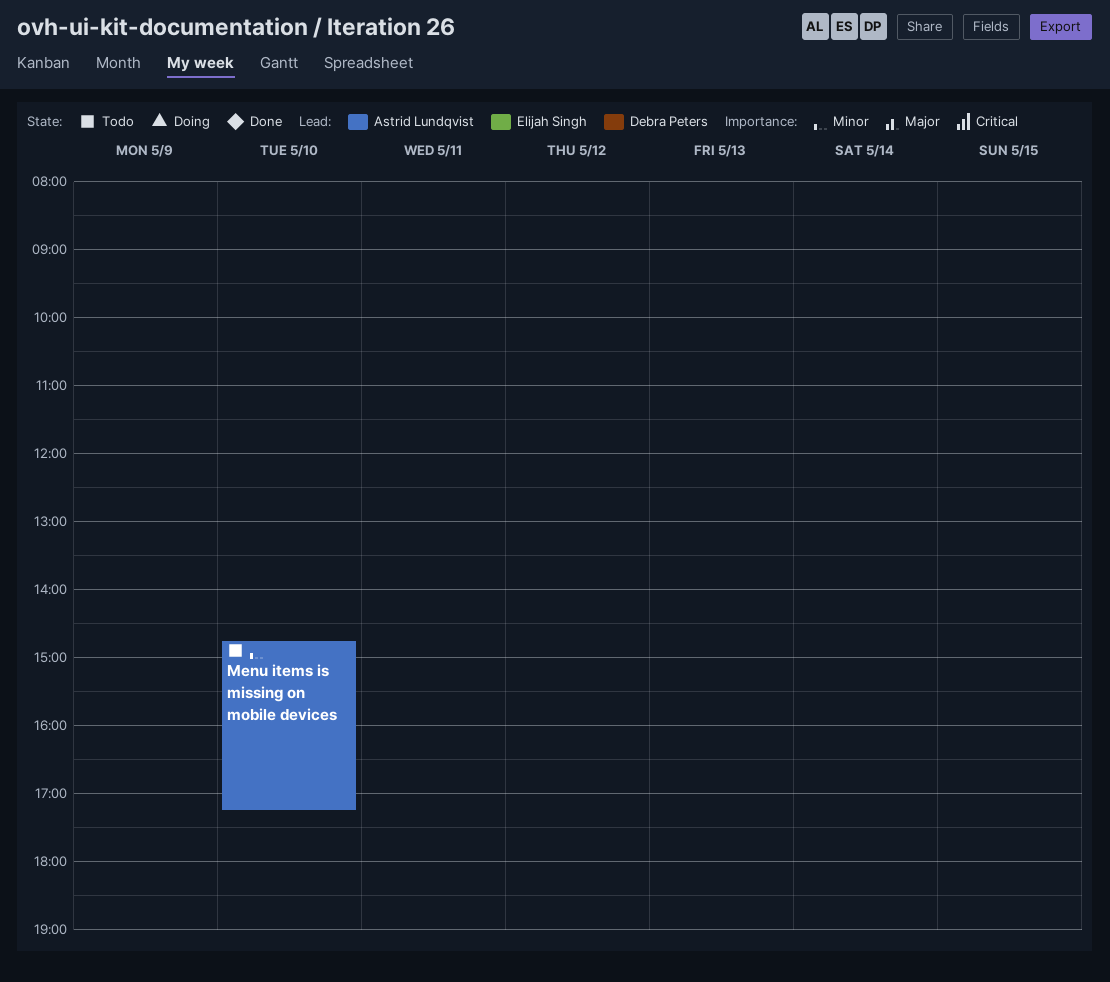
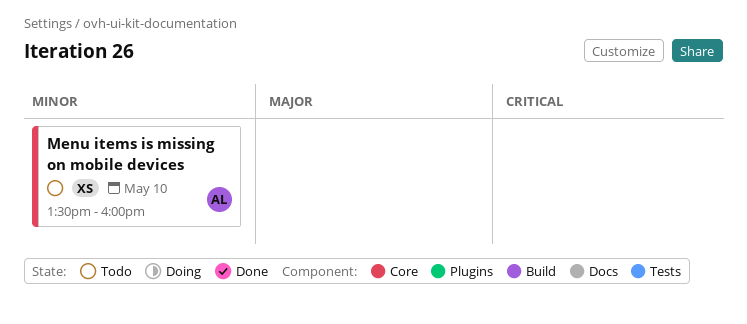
Menu items is missing on mobile devices, begins: 14:45 -> 13:30
Menu items is missing on mobile devices, ends: 17:15 -> 16:00

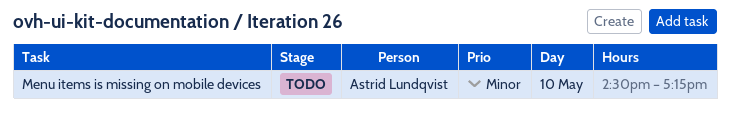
Menu items is missing on mobile devices, begins: 13:30 -> 14:30
Menu items is missing on mobile devices, ends: 16:00 -> 17:15

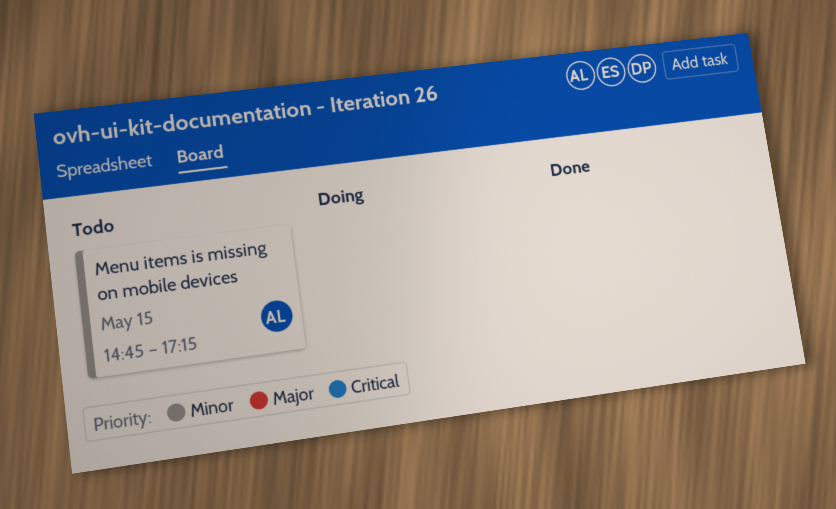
Menu items is missing on mobile devices, day: May 10 -> May 15
Menu items is missing on mobile devices, begins: 14:30 -> 14:45

